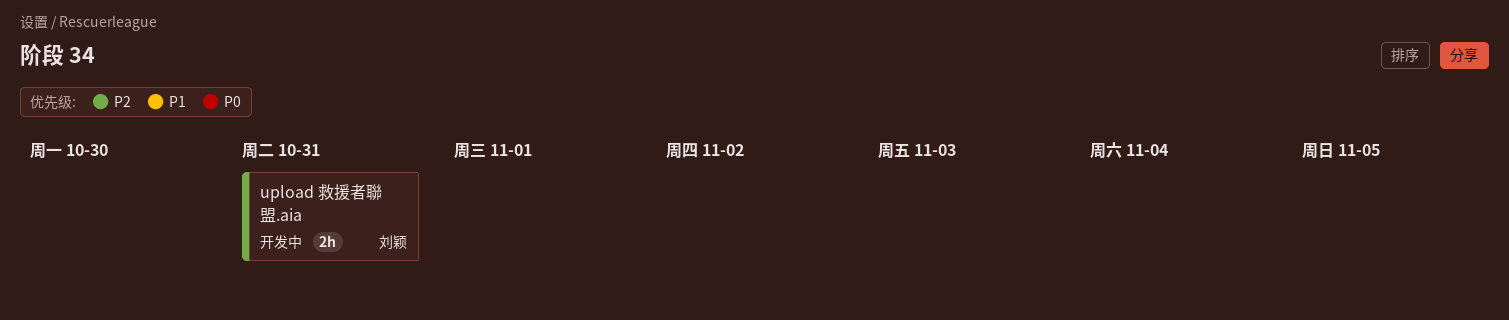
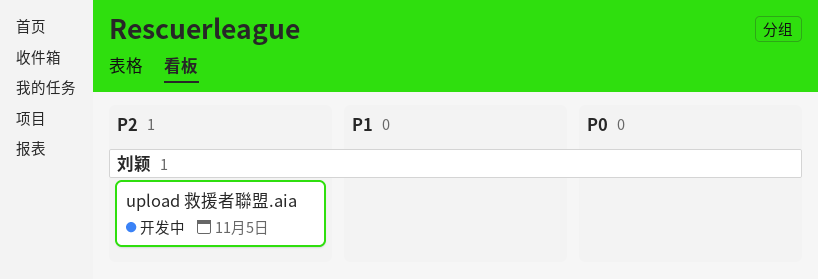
upload 救援者聯盟.aia, due: Oct 31 -> Nov 5

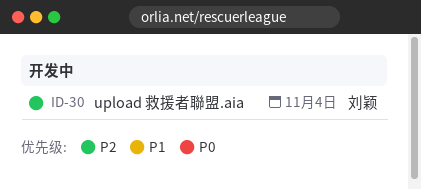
upload 救援者聯盟.aia, due: Nov 5 -> Nov 4

